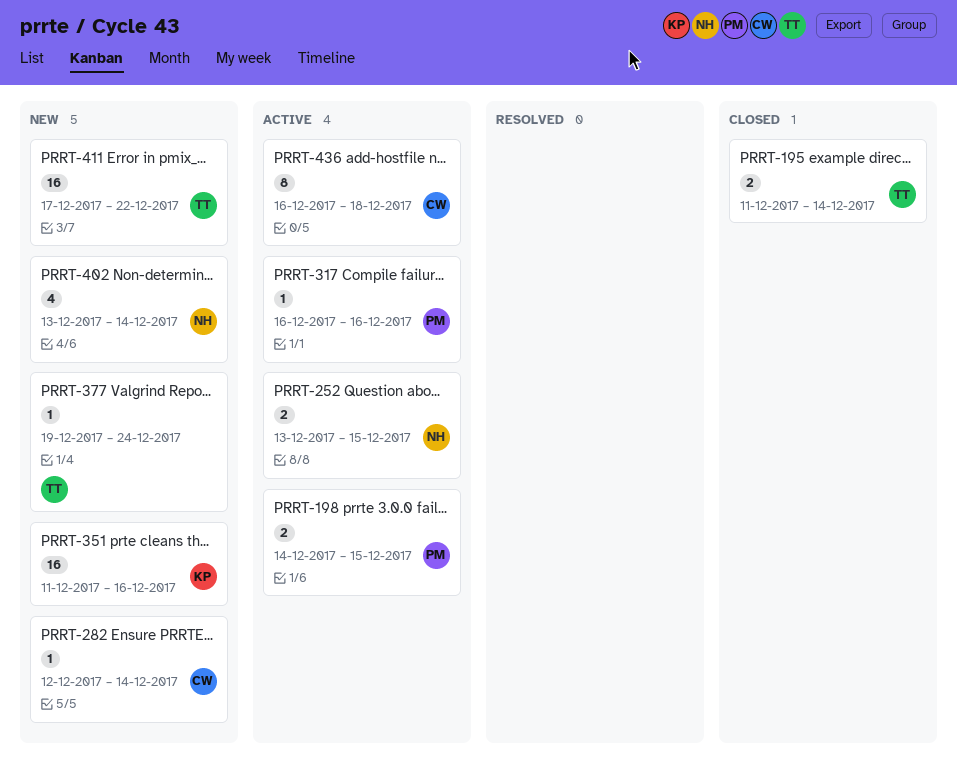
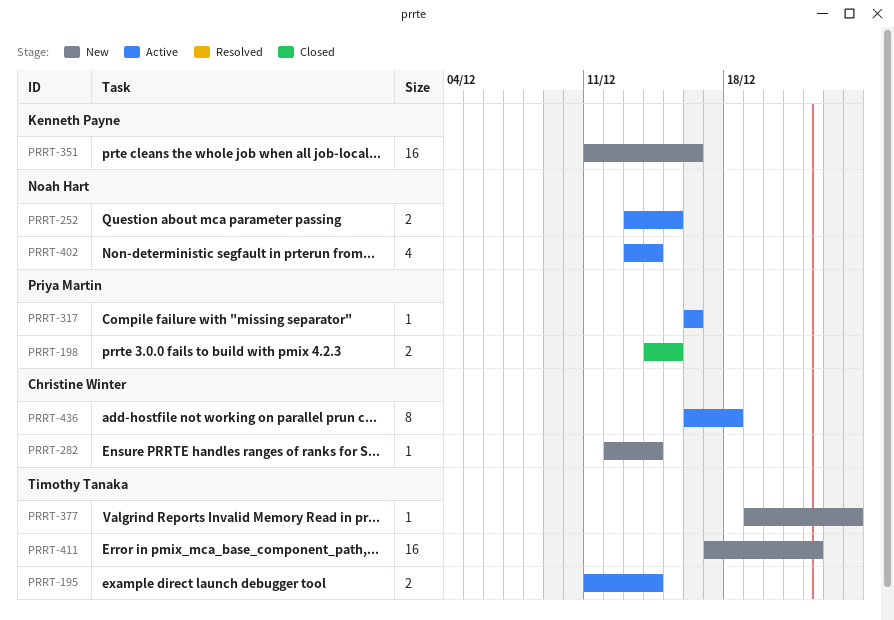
PRRT-195, status: Closed -> Active
PRRT-198, status: Active -> Closed
PRRT-402, status: New -> Active

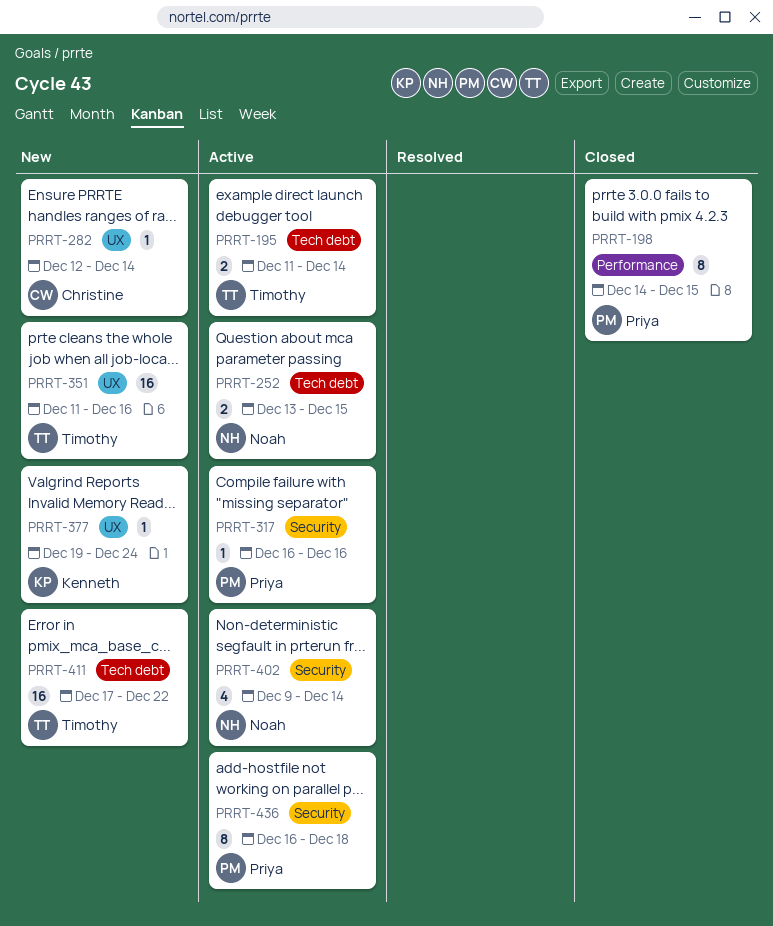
PRRT-198, estimate: 2 -> 8
PRRT-351, owner: Kenneth Payne -> Timothy Tanaka
PRRT-377, owner: Timothy Tanaka -> Kenneth Payne
PRRT-402, start: Dec 13 -> Dec 9
PRRT-436, owner: Christine Winter -> Priya Martin

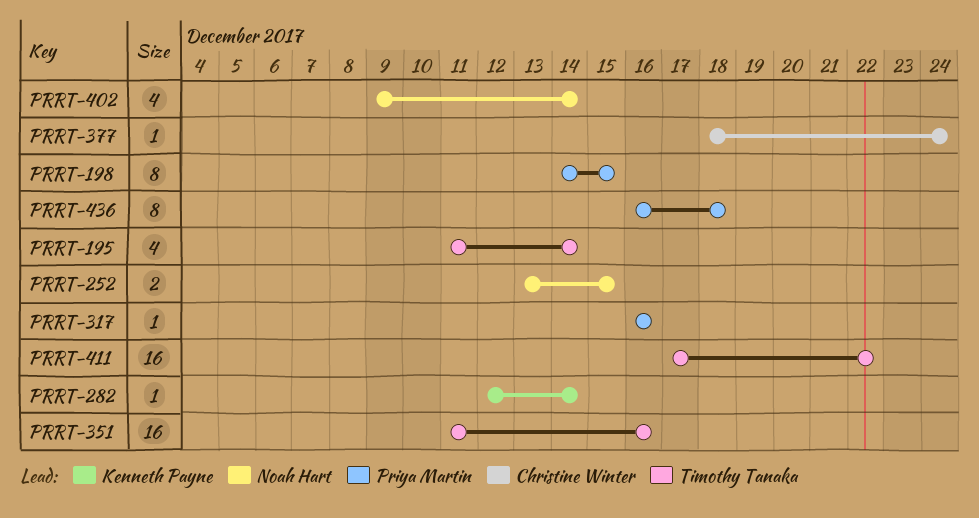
PRRT-195, estimate: 2 -> 4
PRRT-282, owner: Christine Winter -> Kenneth Payne
PRRT-377, owner: Kenneth Payne -> Christine Winter
PRRT-377, start: Dec 19 -> Dec 18

